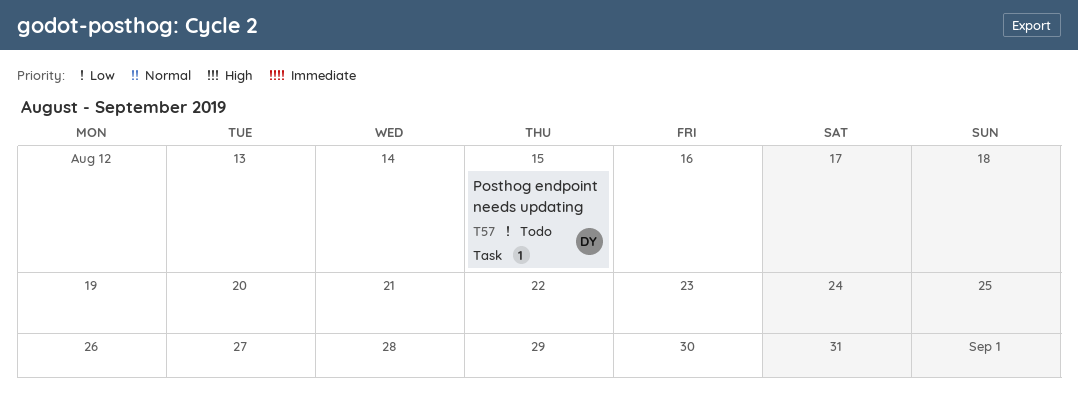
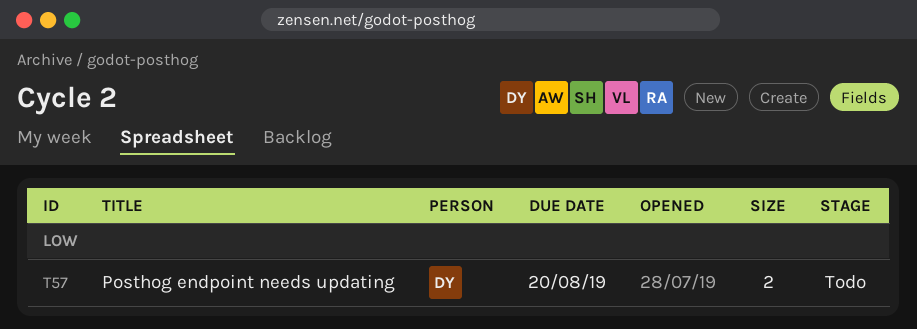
T57, estimate: 1 -> 2
T57, due: Aug 15 -> Aug 20

